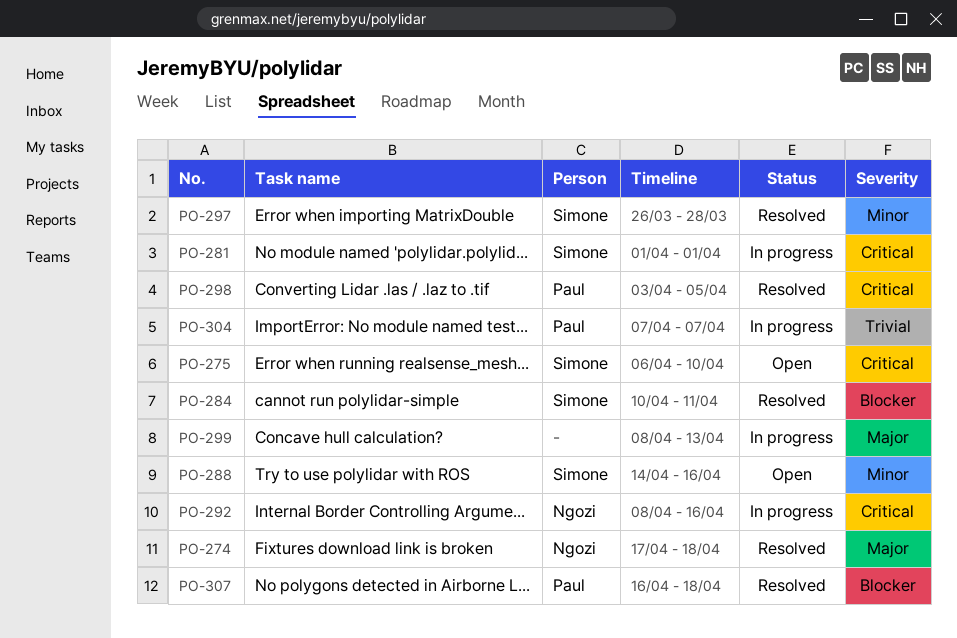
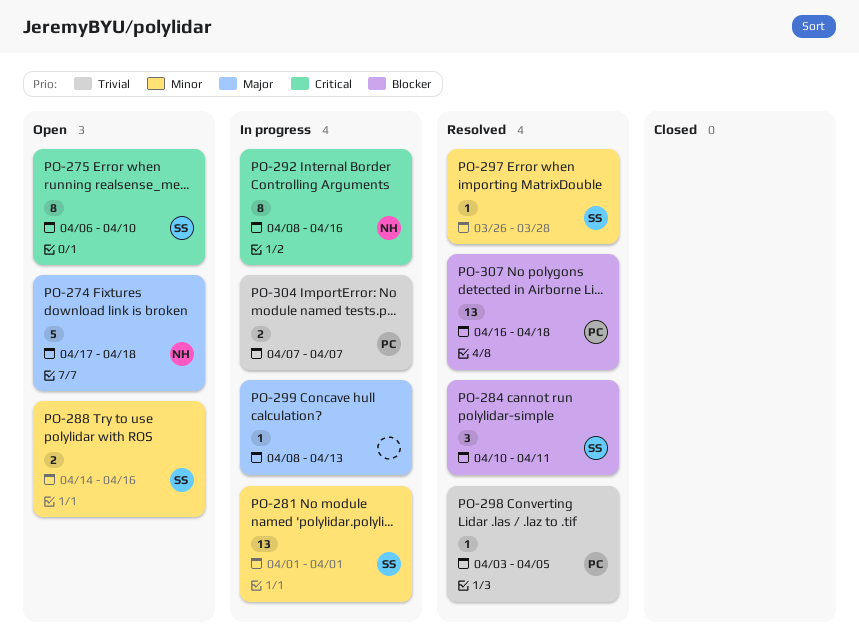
PO-274, status: Resolved -> Open
PO-281, priority: Critical -> Minor
PO-298, priority: Critical -> Trivial

